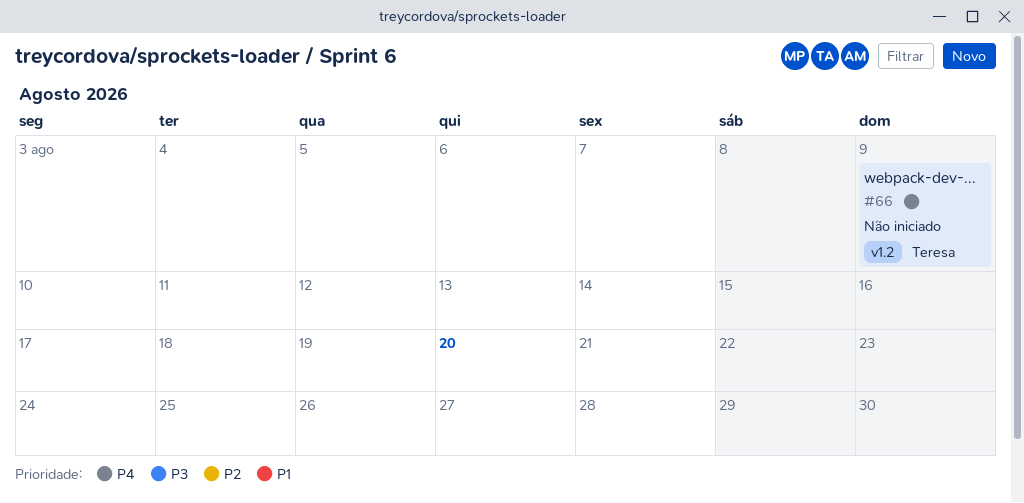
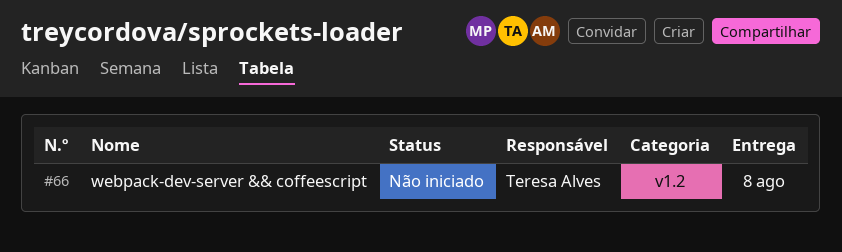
#66, due: Aug 9 -> Aug 8

